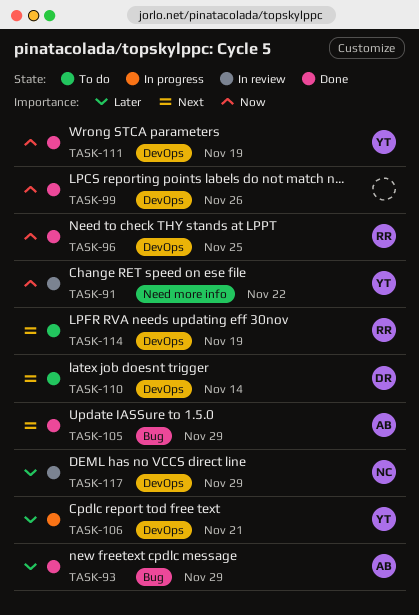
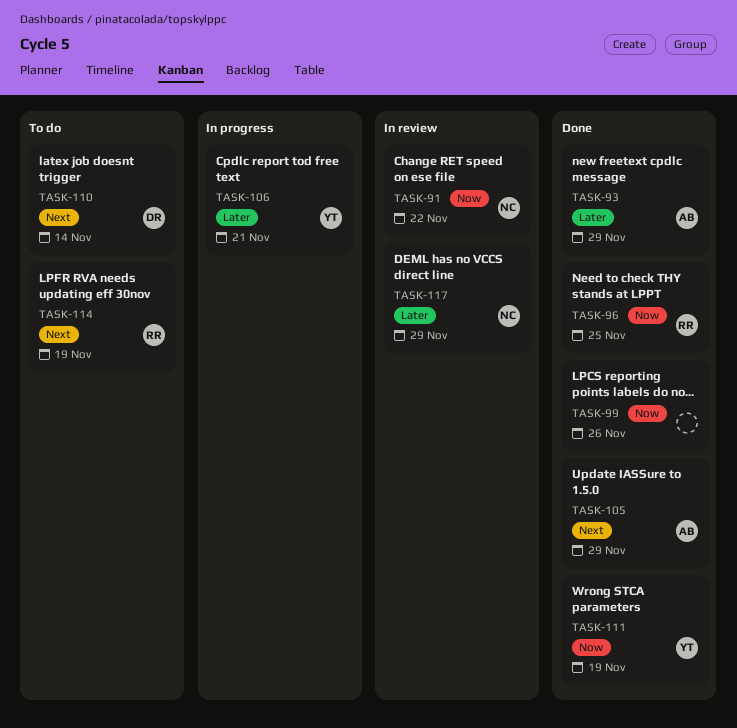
TASK-91, owner: YT -> NC

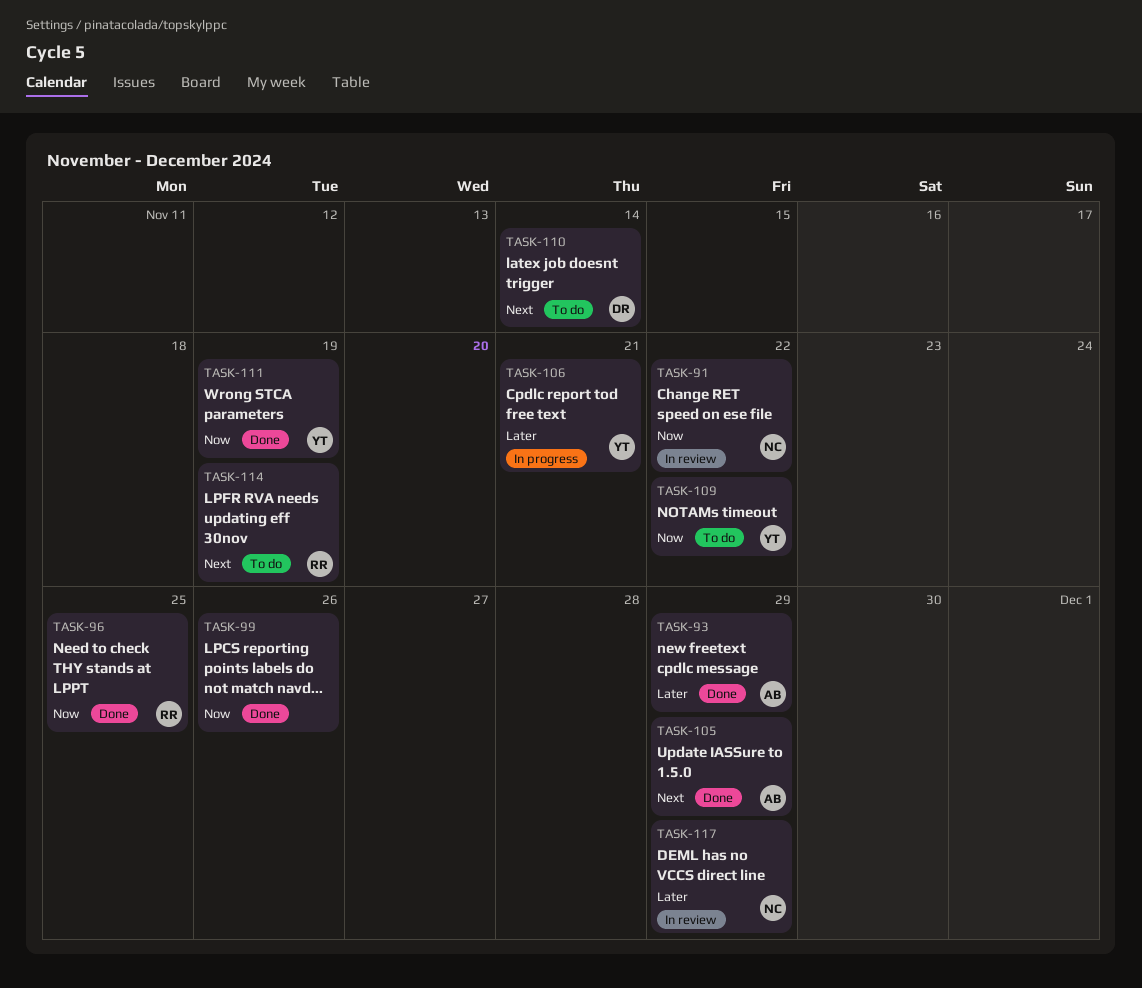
TASK-109: none -> present

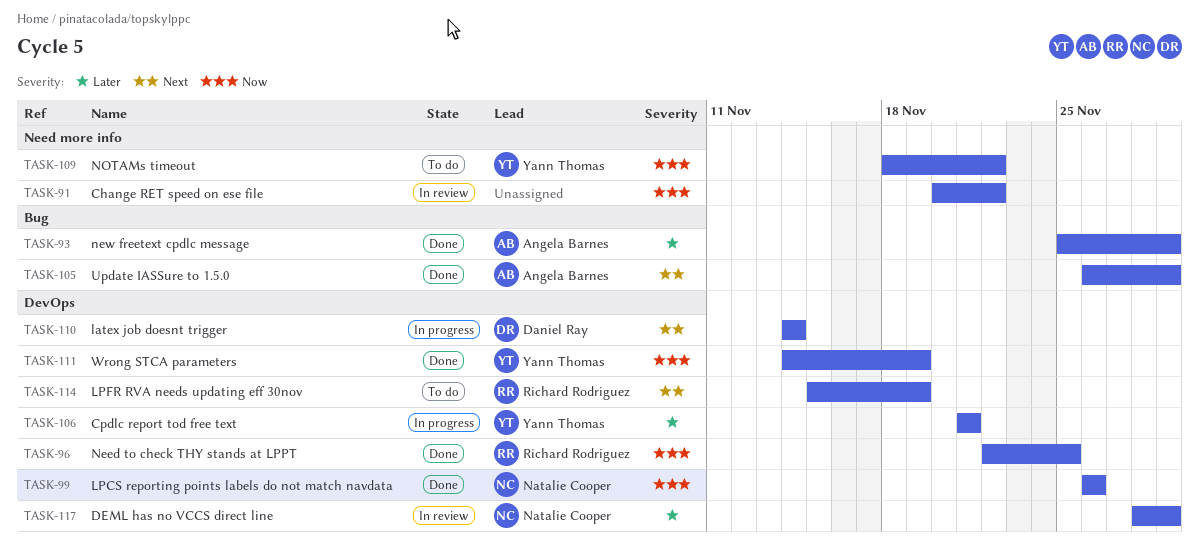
TASK-91, owner: Natalie Cooper -> none
TASK-99, owner: none -> Natalie Cooper
TASK-110, status: To do -> In progress

